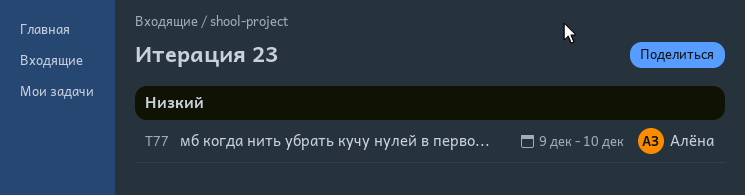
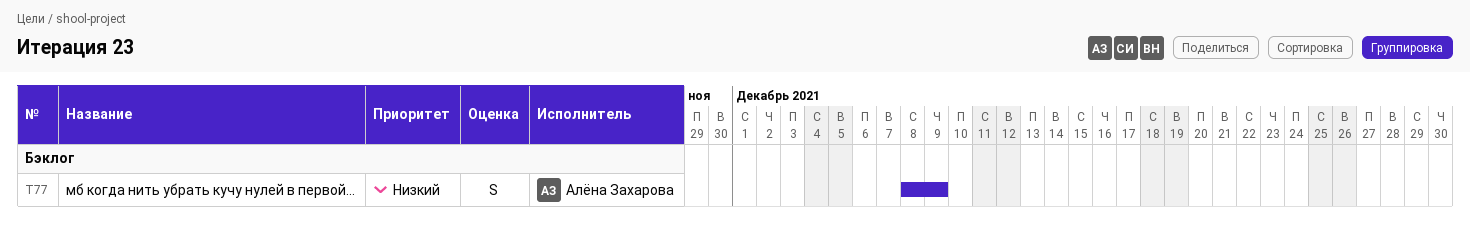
T77, start: Dec 9 -> Dec 8
T77, due: Dec 10 -> Dec 9

